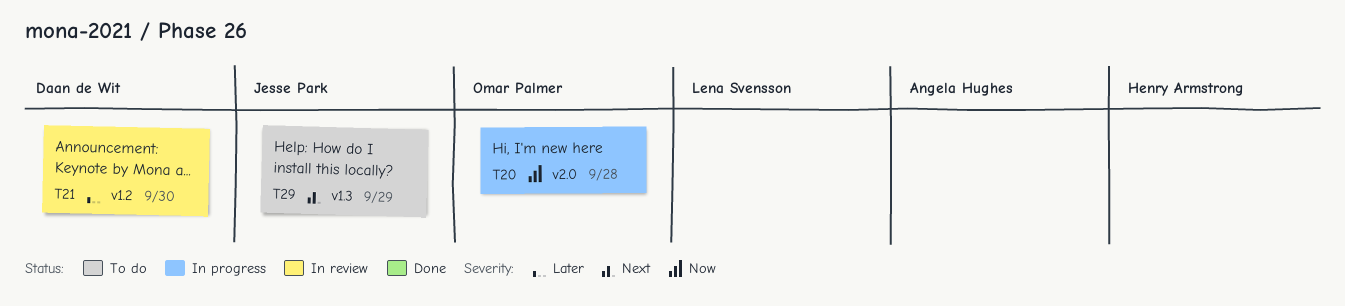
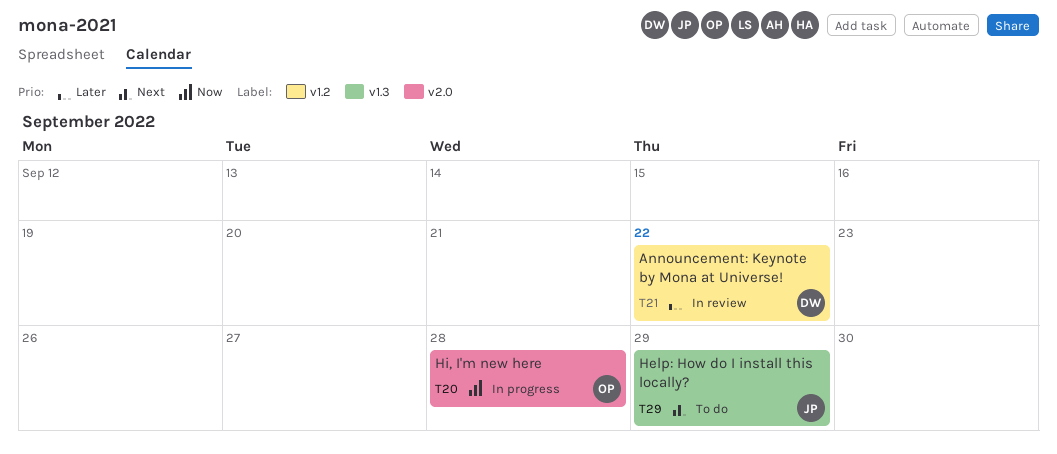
T21, due: Sep 30 -> Sep 22

